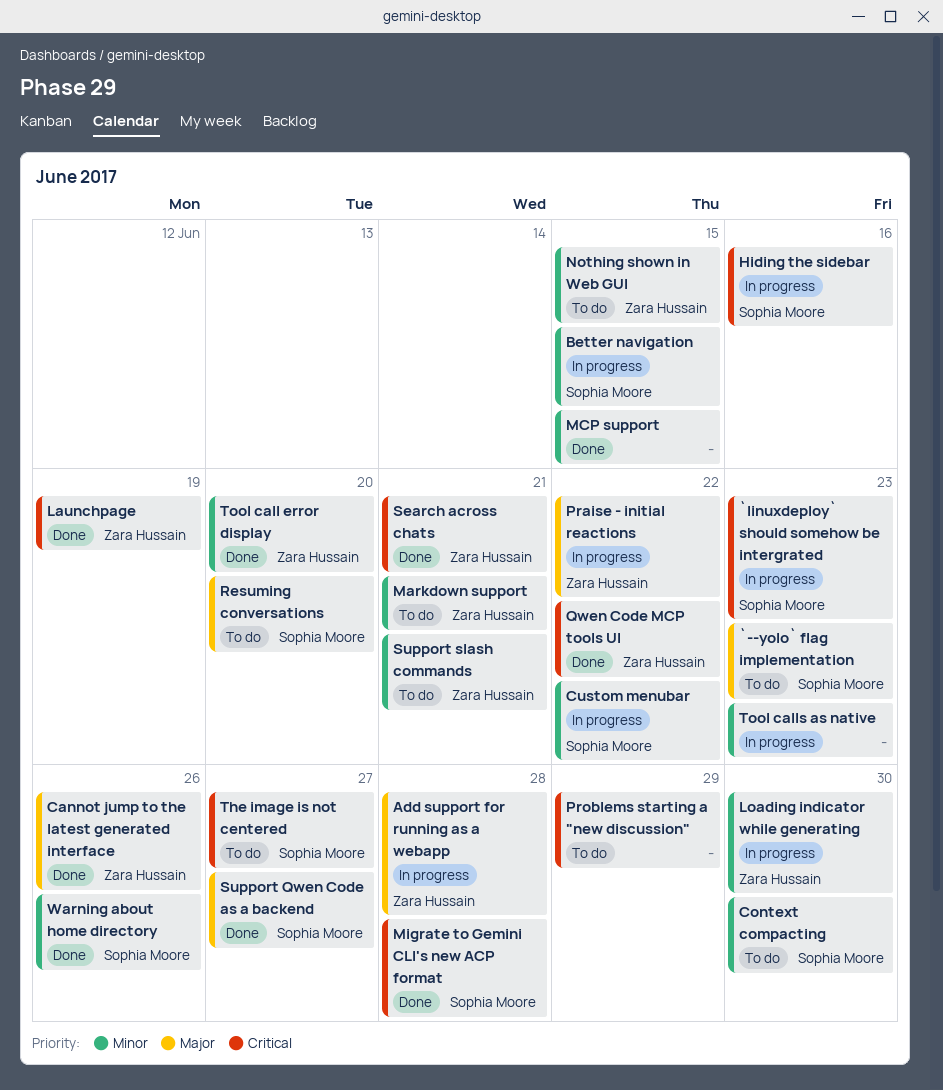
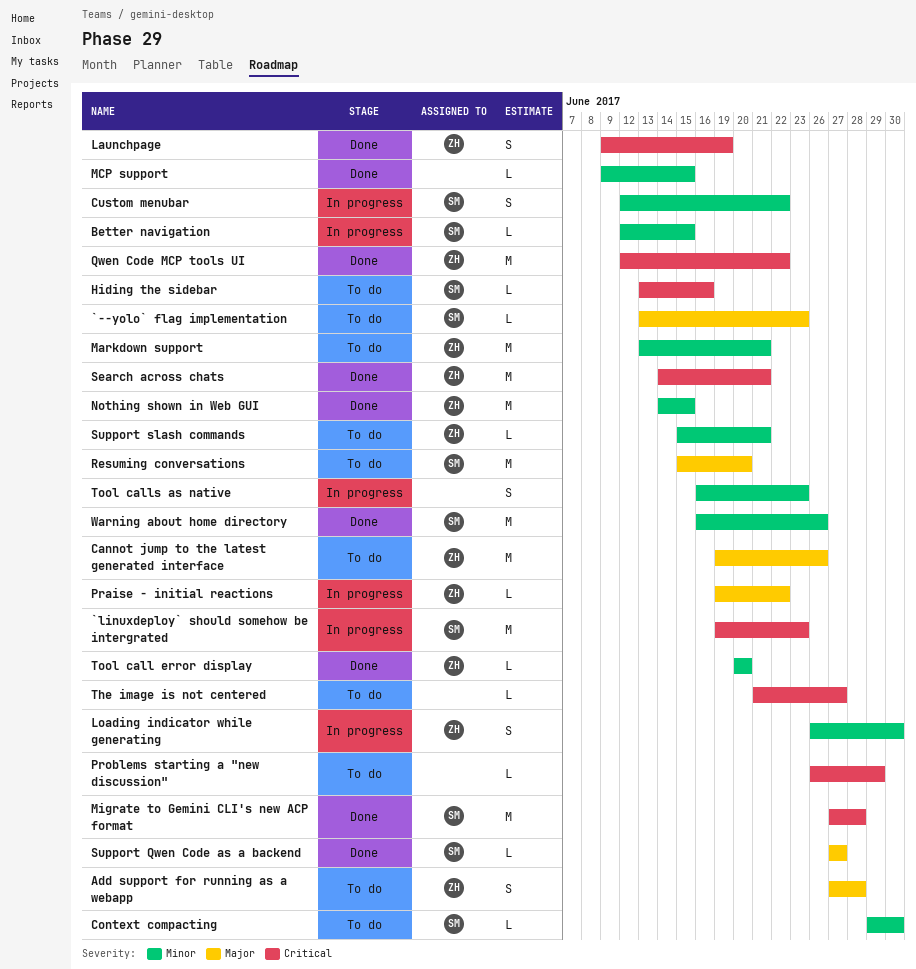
Add support for running as a webapp, status: In progress -> To do
Cannot jump to the latest generated interface, status: Done -> To do
Hiding the sidebar, status: In progress -> To do
Nothing shown in Web GUI, status: To do -> Done
The image is not centered, owner: Sophia Moore -> none

